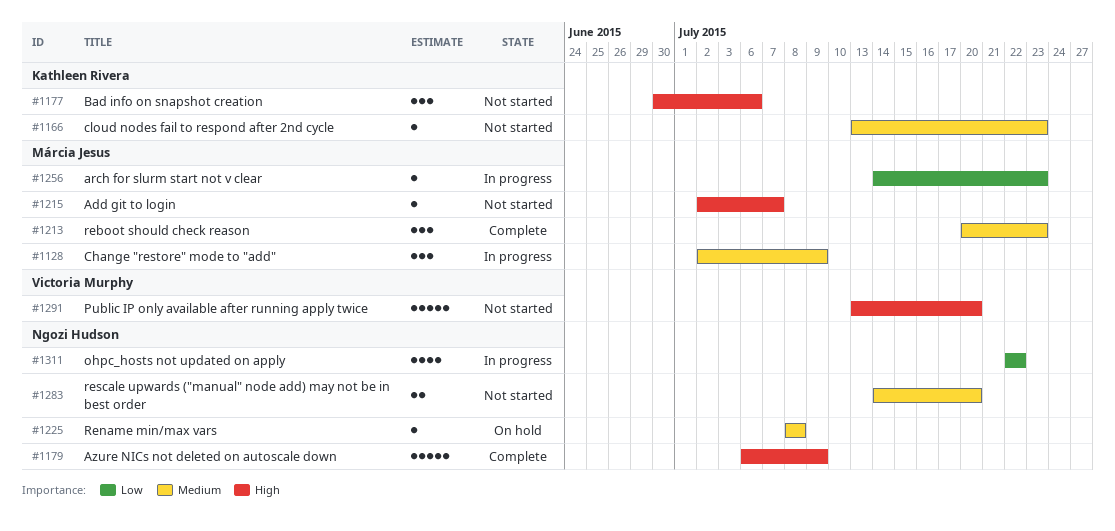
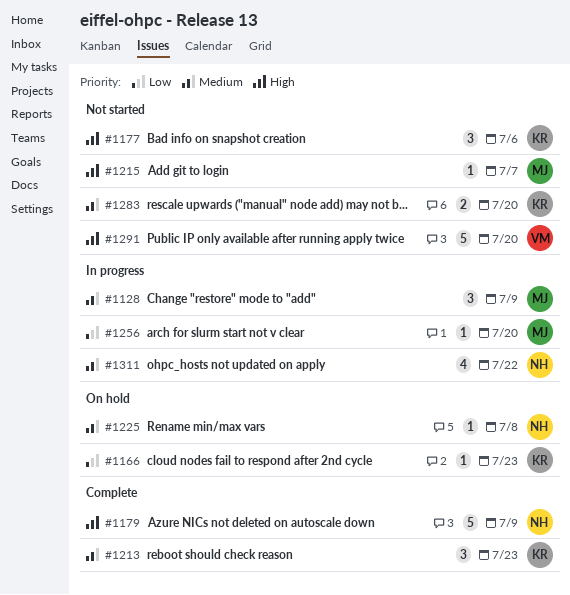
#1166, status: Not started -> On hold
#1166, priority: Medium -> Low
#1213, owner: Márcia Jesus -> Kathleen Rivera
#1256, due: Jul 23 -> Jul 20
#1283, owner: Ngozi Hudson -> Kathleen Rivera
#1311, priority: Low -> Medium

